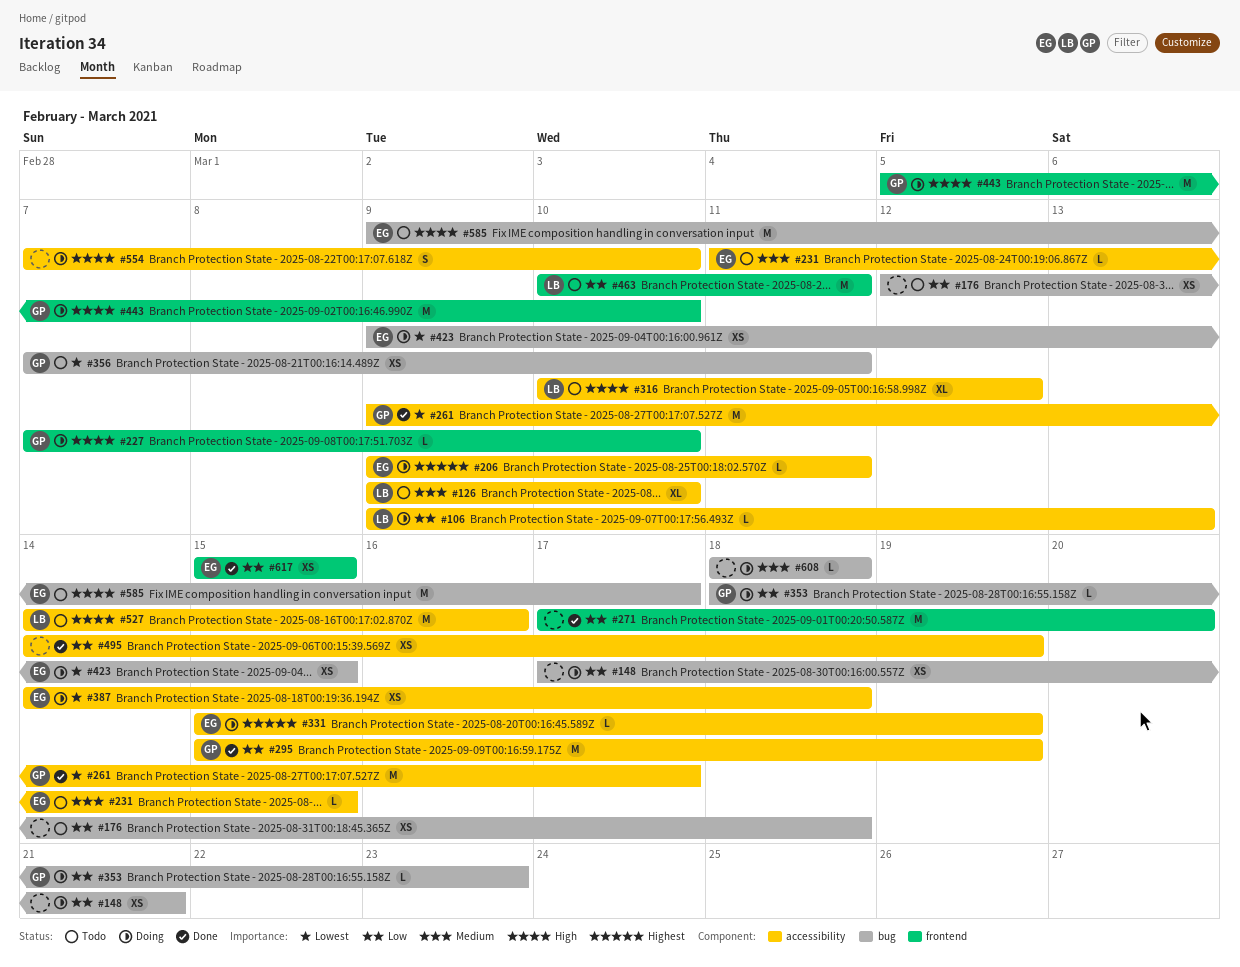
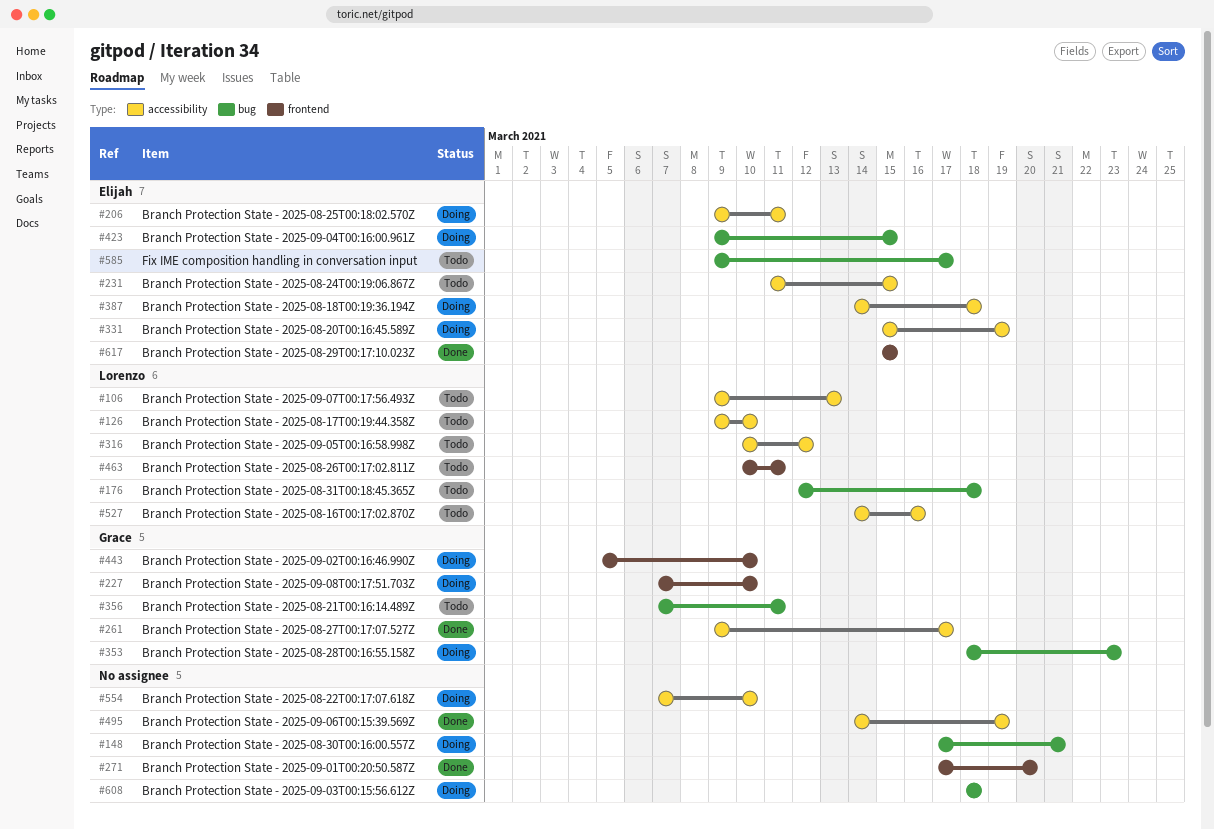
#106, status: Doing -> Todo
#176, owner: none -> Lorenzo
#295: present -> none

